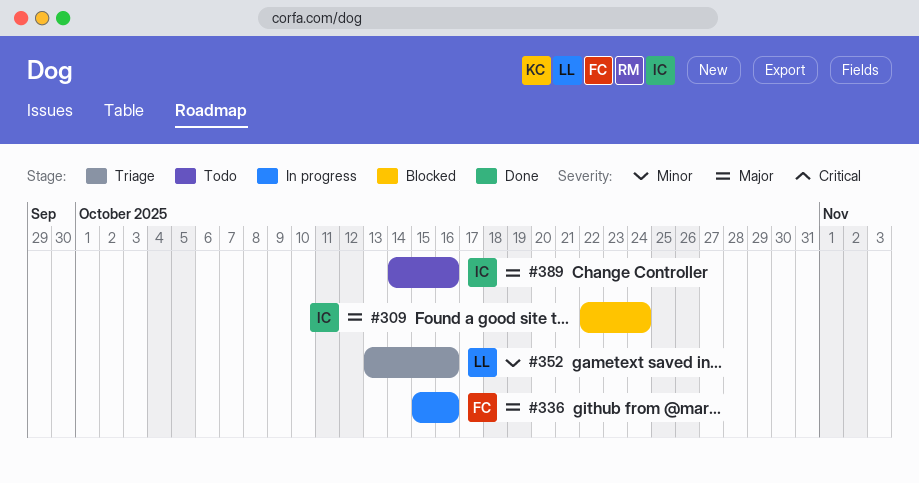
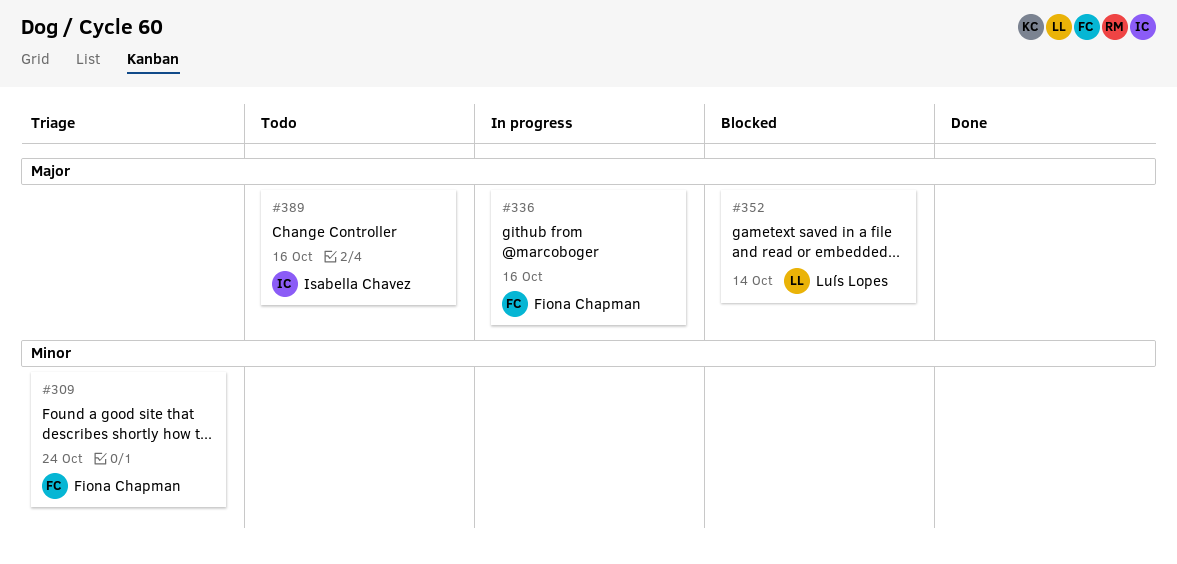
#309, status: Blocked -> Triage
#309, owner: Isabella Chavez -> Fiona Chapman
#309, priority: Major -> Minor
#352, status: Triage -> Blocked
#352, priority: Minor -> Major
#352, due: Oct 16 -> Oct 14

